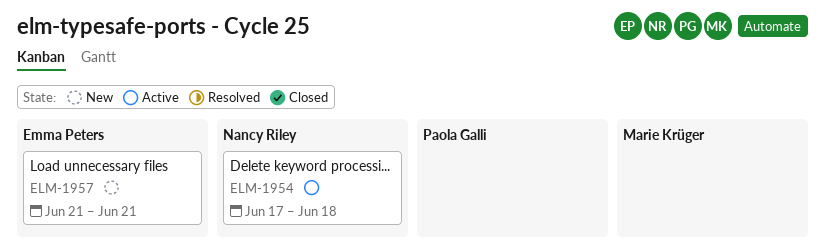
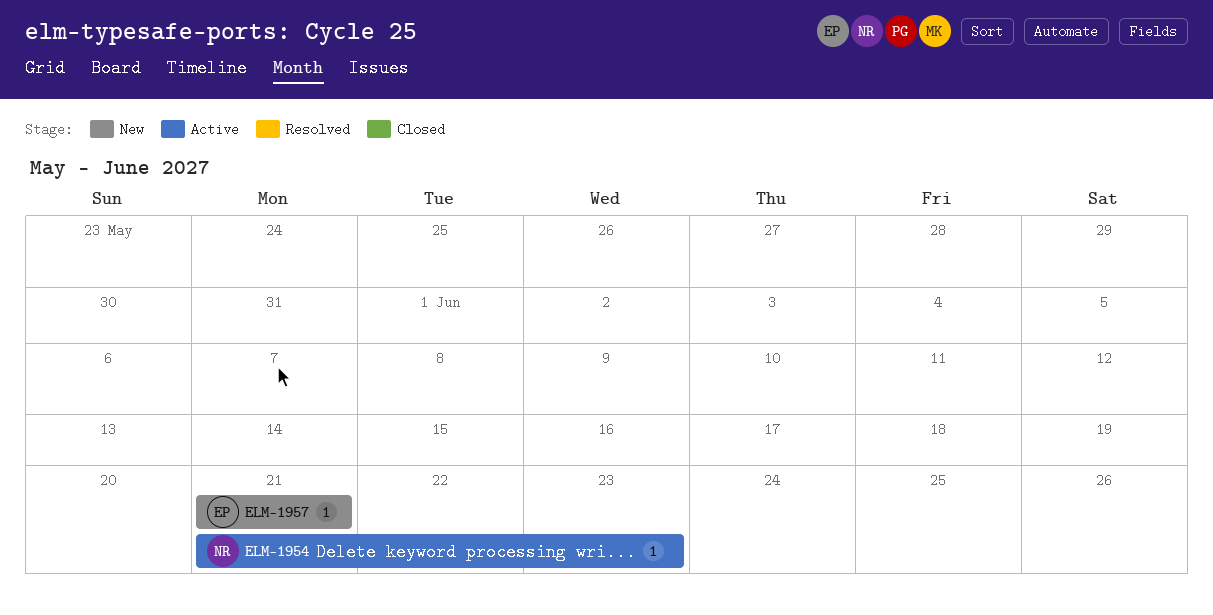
ELM-1954, start: Jun 17 -> Jun 21
ELM-1954, due: Jun 18 -> Jun 23

